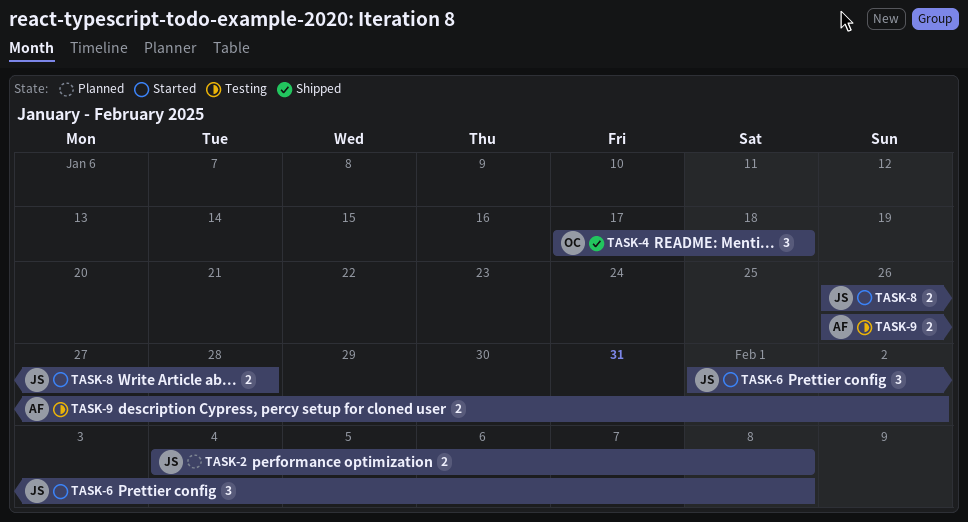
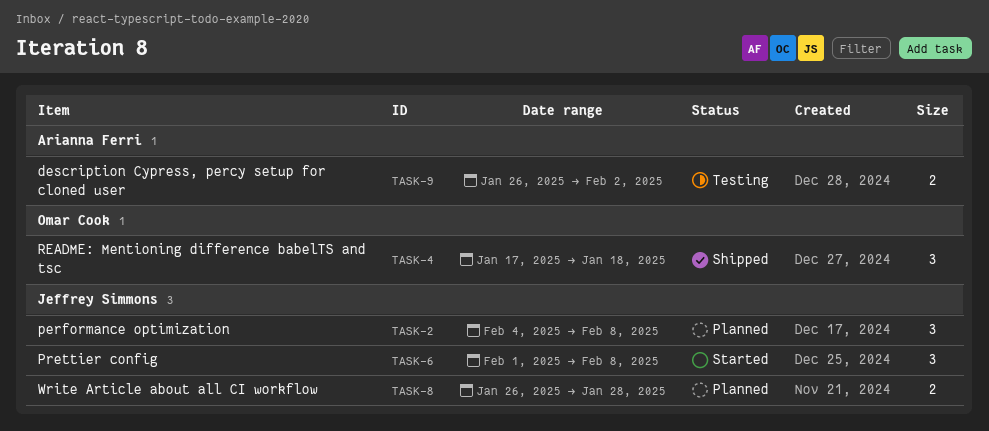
TASK-2, estimate: 2 -> 3
TASK-8, status: Started -> Planned

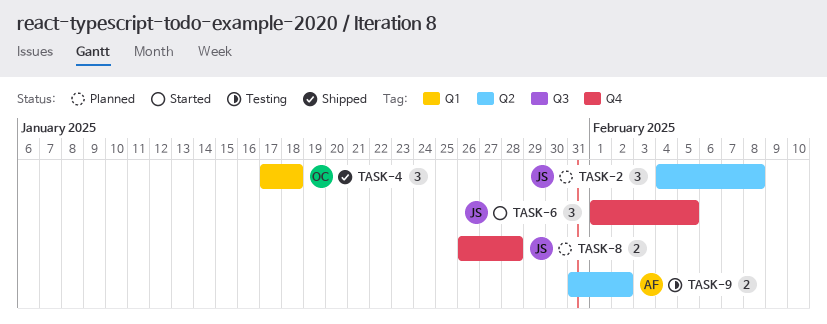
TASK-6, due: Feb 8 -> Feb 5
TASK-9, start: Jan 26 -> Jan 31

